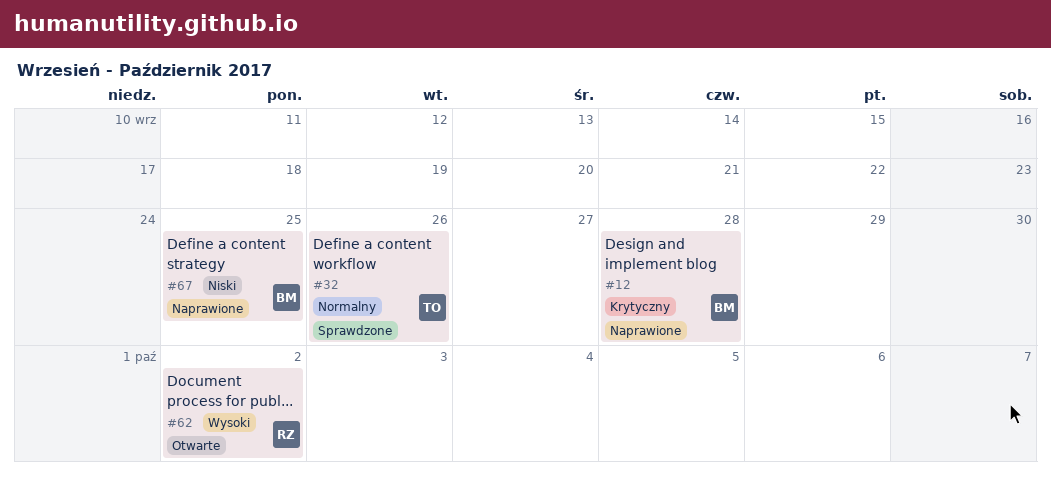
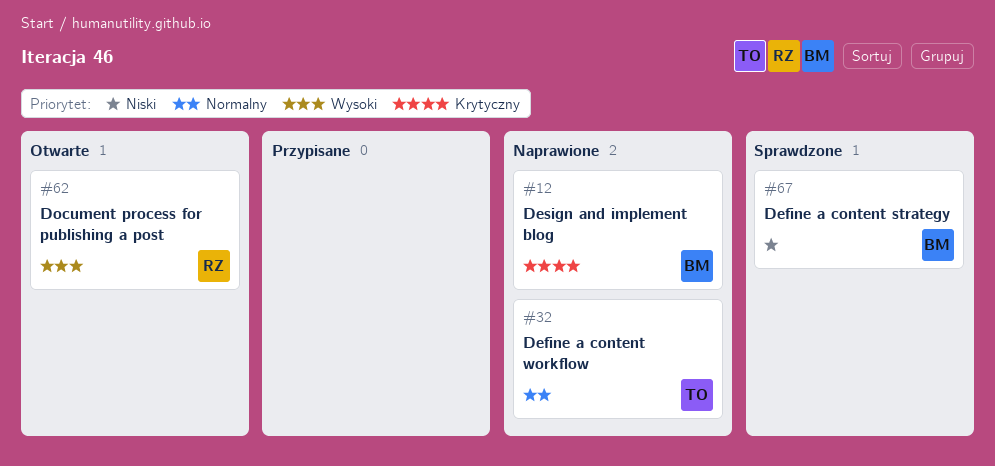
#32, status: Sprawdzone -> Naprawione
#67, status: Naprawione -> Sprawdzone

